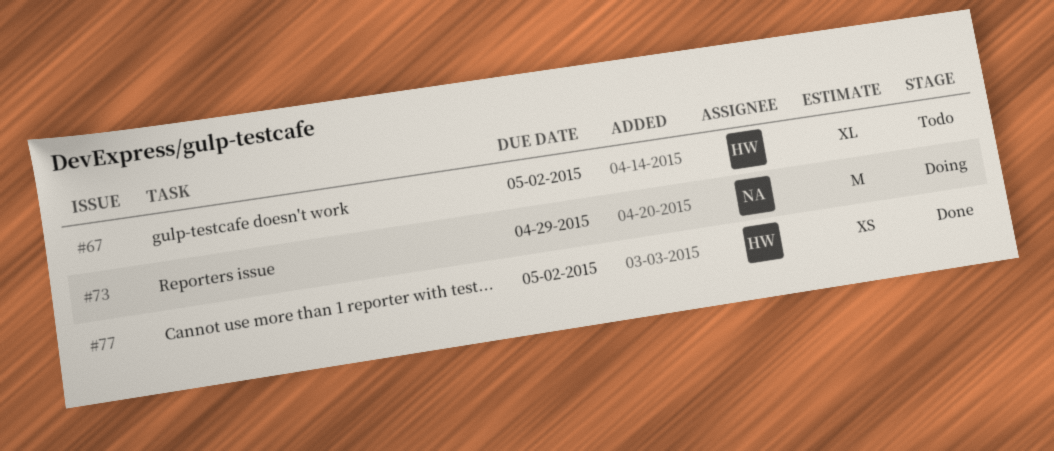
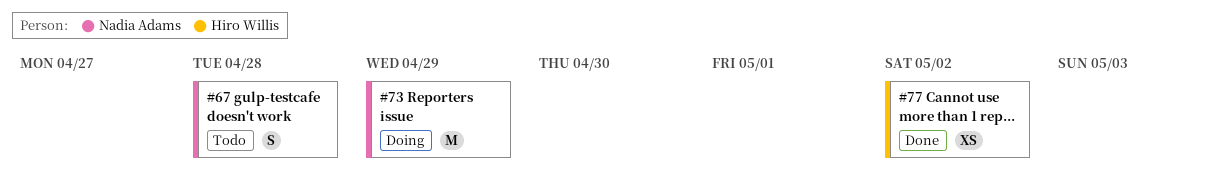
#67, owner: Hiro Willis -> Nadia Adams
#67, estimate: XL -> S
#67, due: May 2 -> Apr 28

